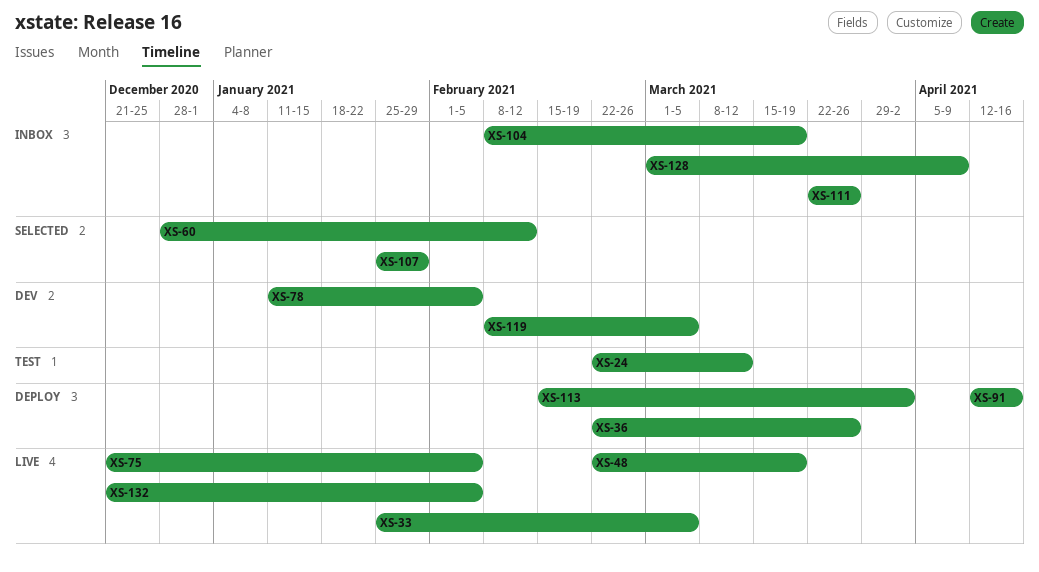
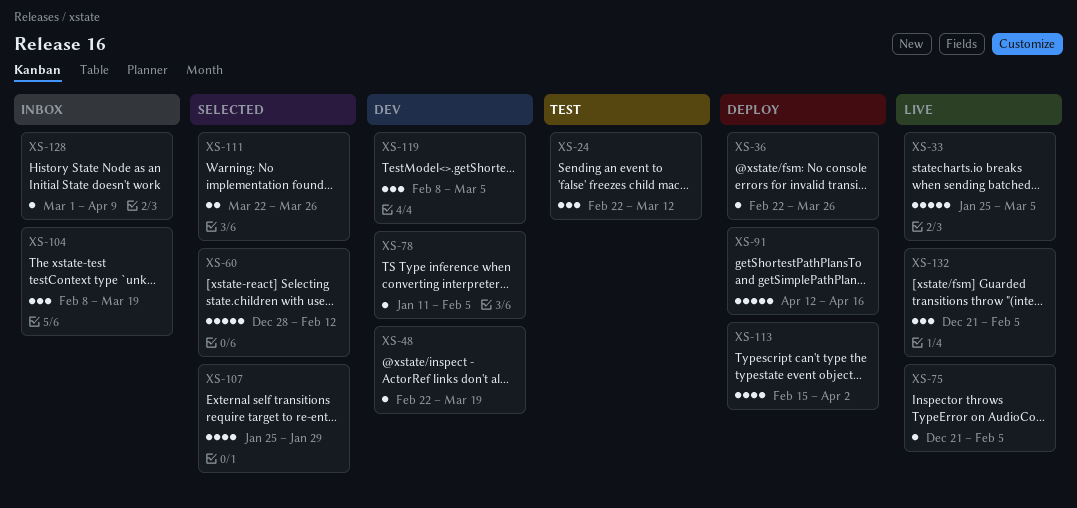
XS-48, status: Live -> Dev
XS-111, status: Inbox -> Selected

